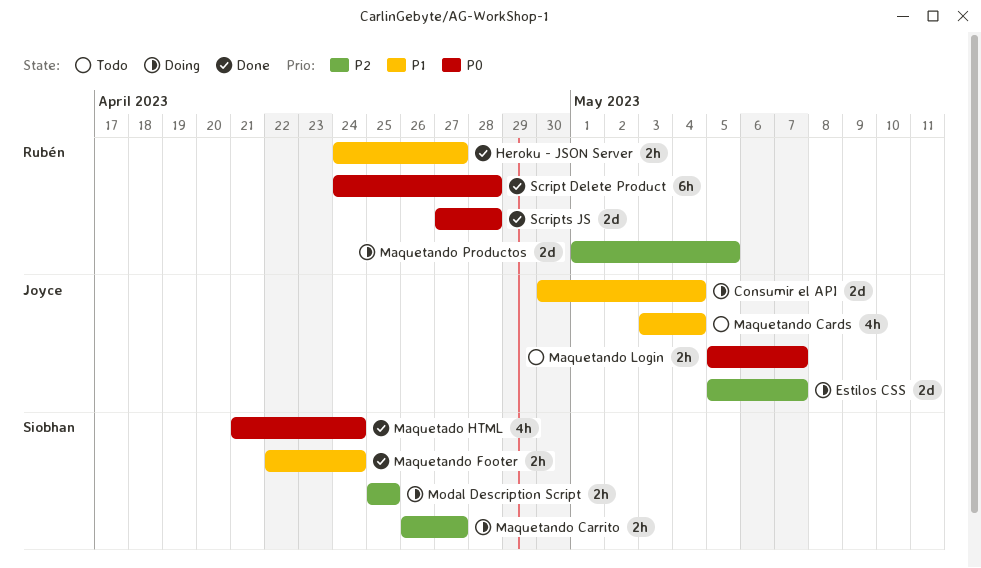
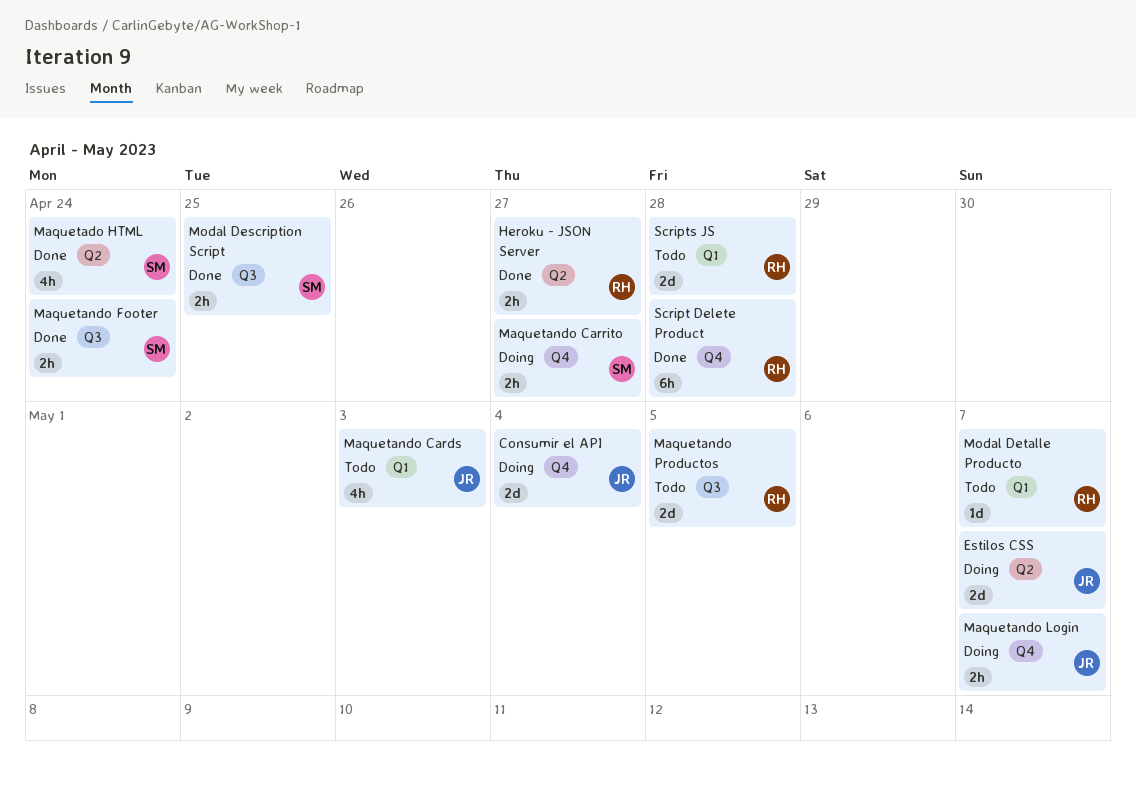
Maquetando Cards, due: May 4 -> May 3
Maquetando Login, status: Todo -> Doing
Maquetando Productos, status: Doing -> Todo
Modal Description Script, status: Doing -> Done
Modal Detalle Producto: none -> present
Scripts JS, status: Done -> Todo

